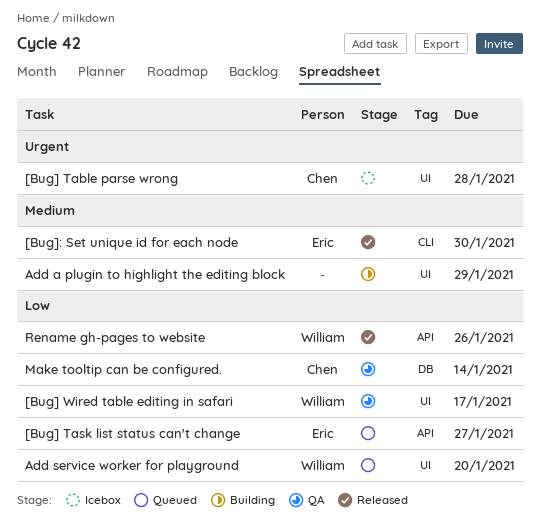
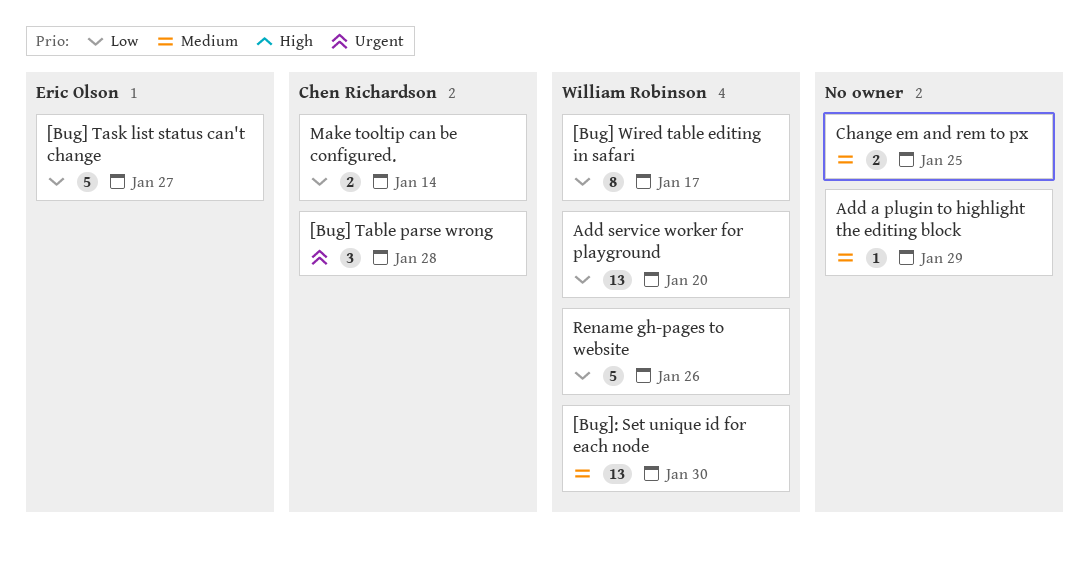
[Bug]: Set unique id for each node, owner: Eric Olson -> William Robinson
Change em and rem to px: none -> present

